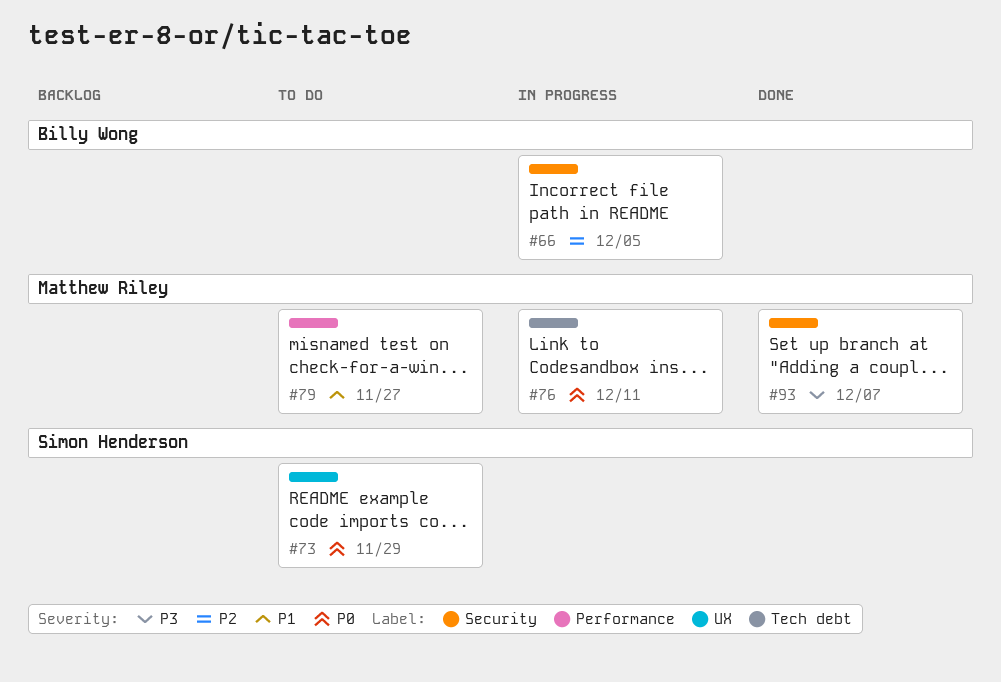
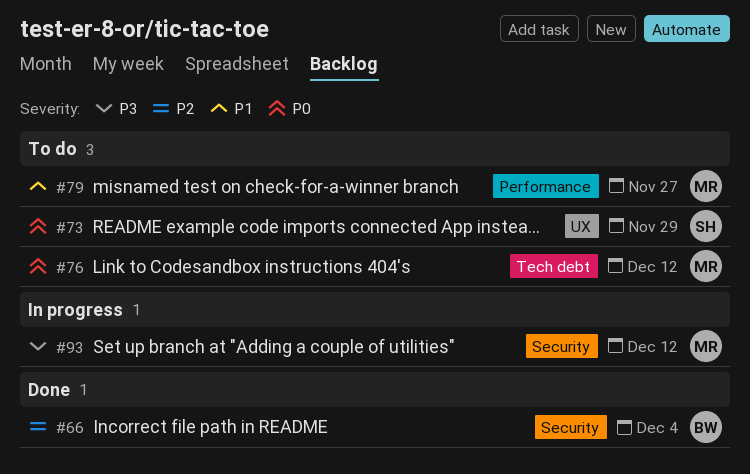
#66, status: In progress -> Done
#66, due: Dec 5 -> Dec 4
#76, status: In progress -> To do
#76, due: Dec 11 -> Dec 12
#93, status: Done -> In progress
#93, due: Dec 7 -> Dec 12

